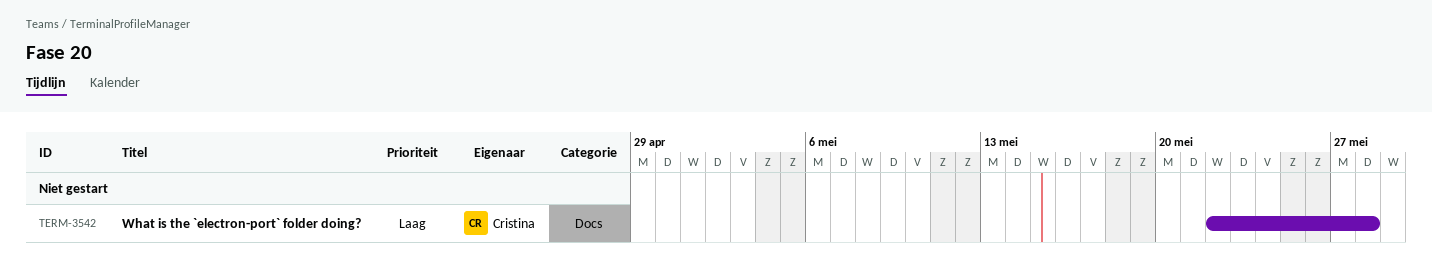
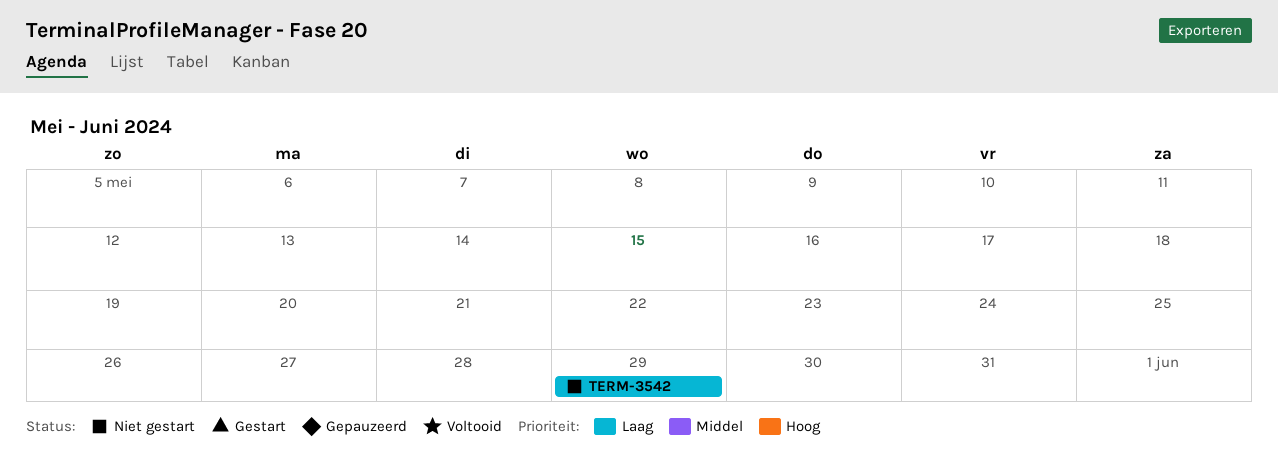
TERM-3542, start: May 22 -> May 29
TERM-3542, due: May 28 -> May 29

